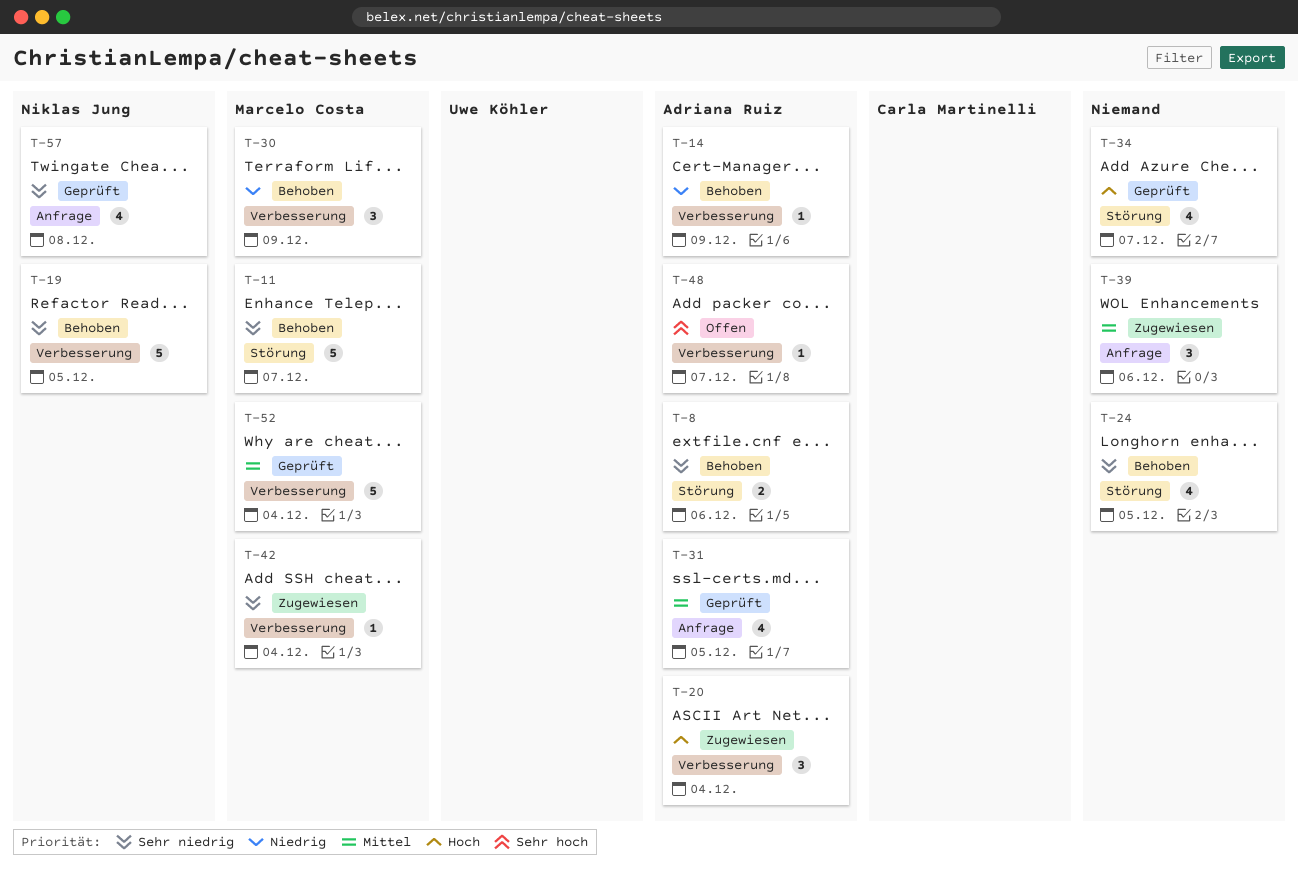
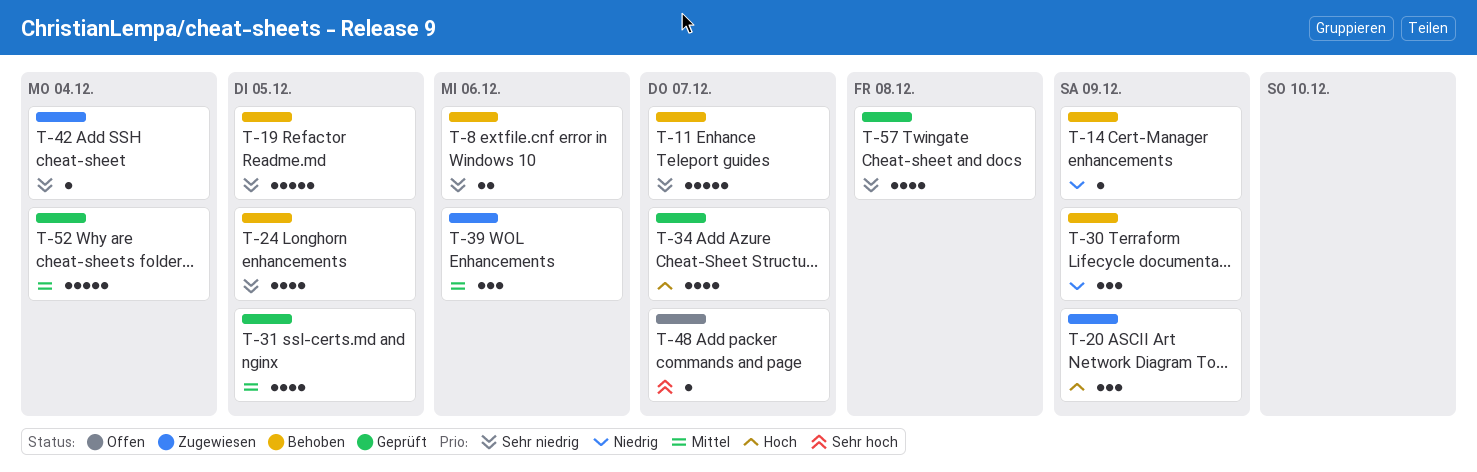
T-20, due: Dec 4 -> Dec 9

